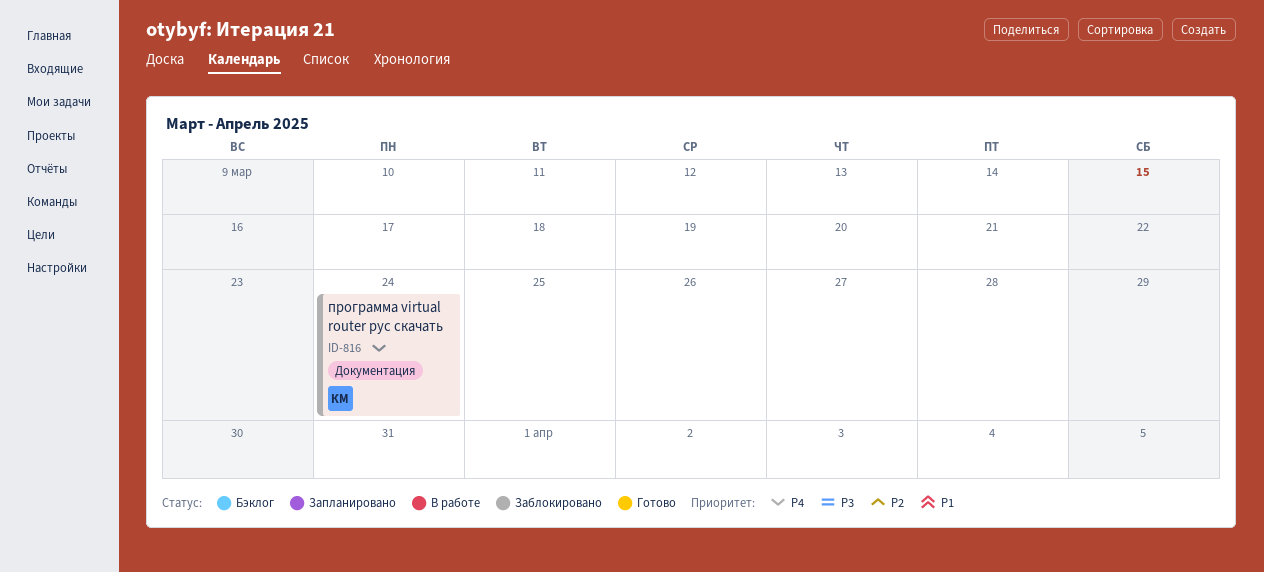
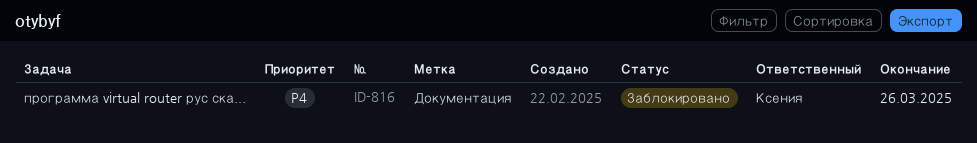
ID-816, due: Mar 24 -> Mar 26

